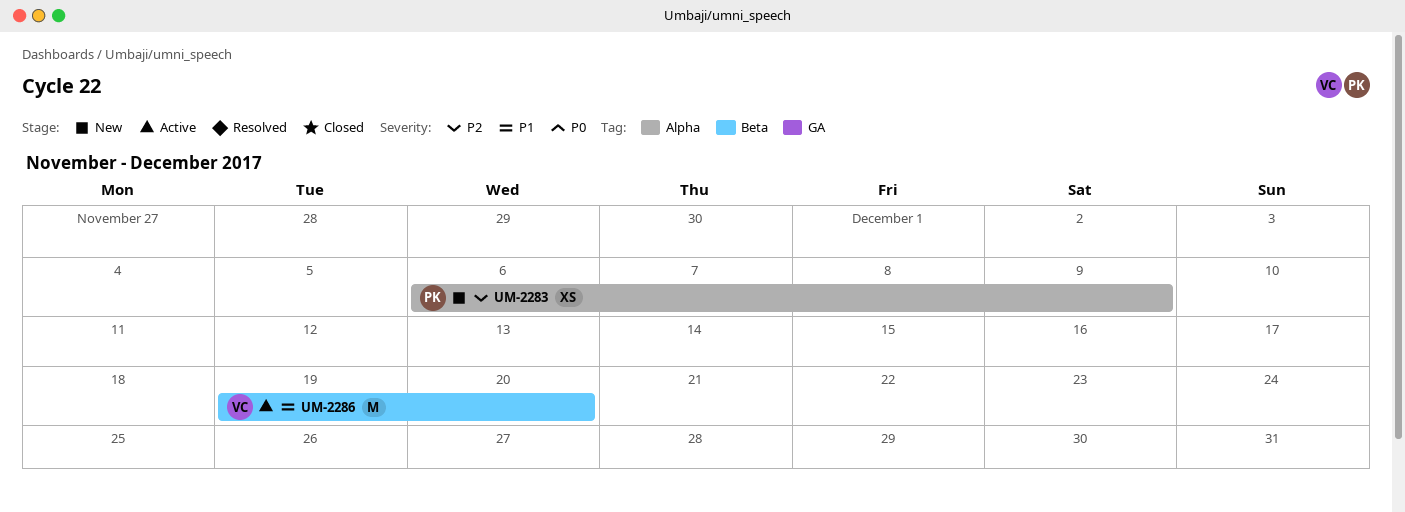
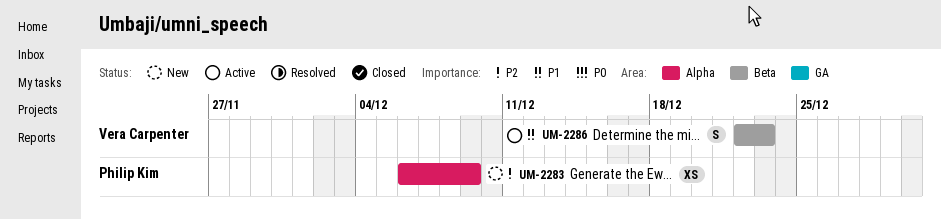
UM-2286, estimate: M -> S
UM-2286, start: Dec 19 -> Dec 22
UM-2286, due: Dec 20 -> Dec 23

